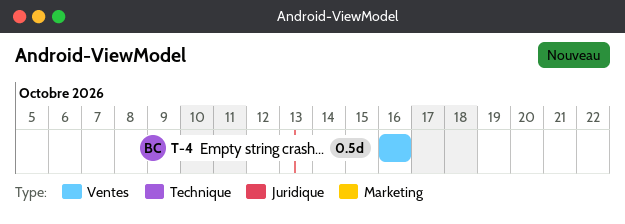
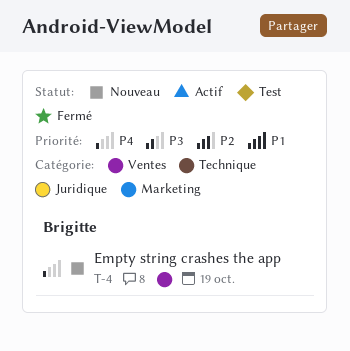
T-4, due: Oct 16 -> Oct 19

